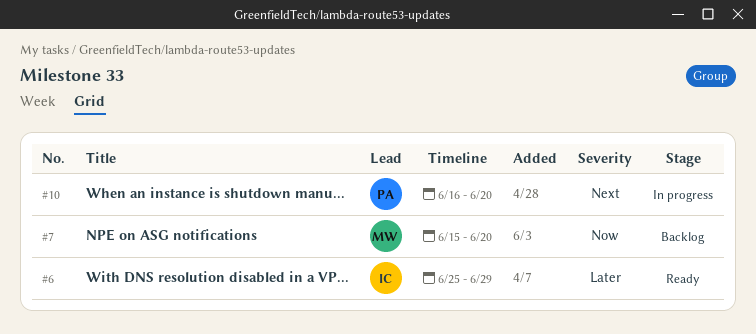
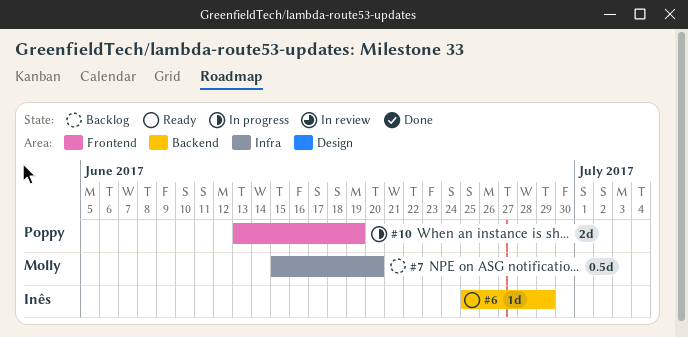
#10, start: Jun 16 -> Jun 13
#10, due: Jun 20 -> Jun 19

